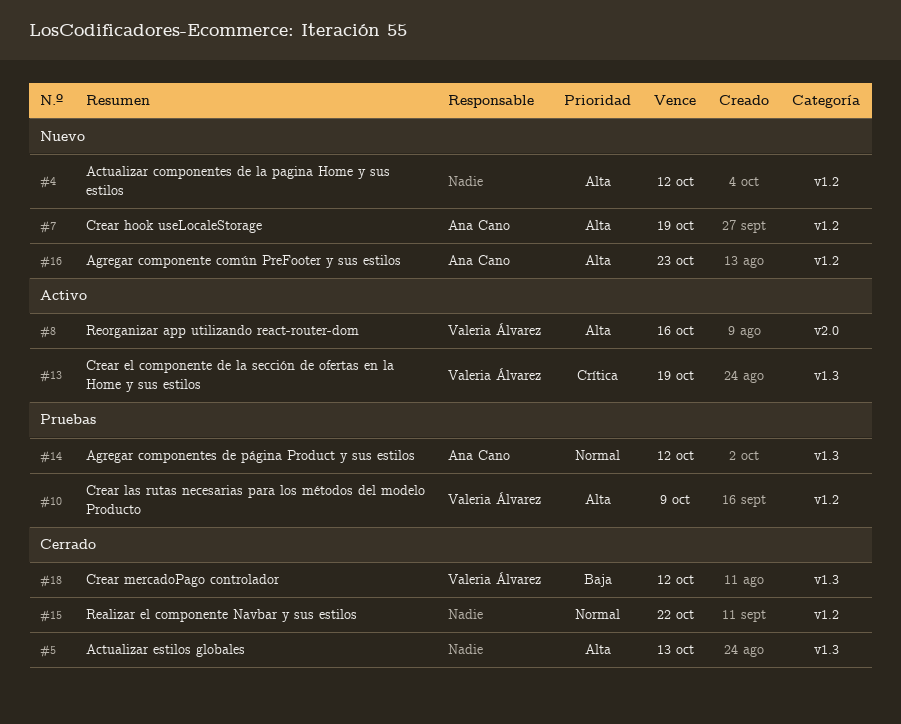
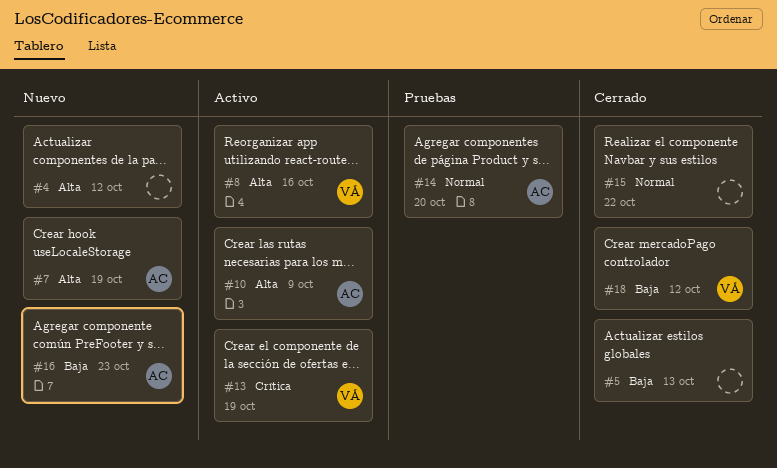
#5, priority: Alta -> Baja
#10, status: Pruebas -> Activo
#10, owner: Valeria Álvarez -> Ana Cano
#14, due: Oct 12 -> Oct 20
#16, priority: Alta -> Baja

